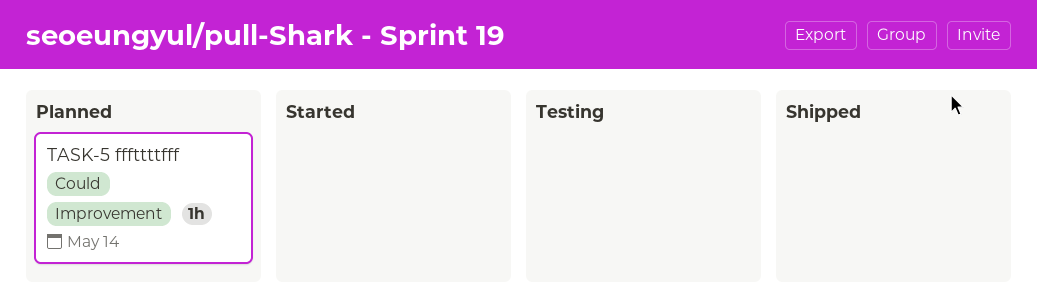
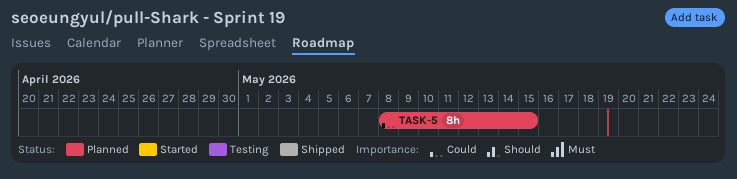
TASK-5, estimate: 1h -> 8h
TASK-5, due: May 14 -> May 15

